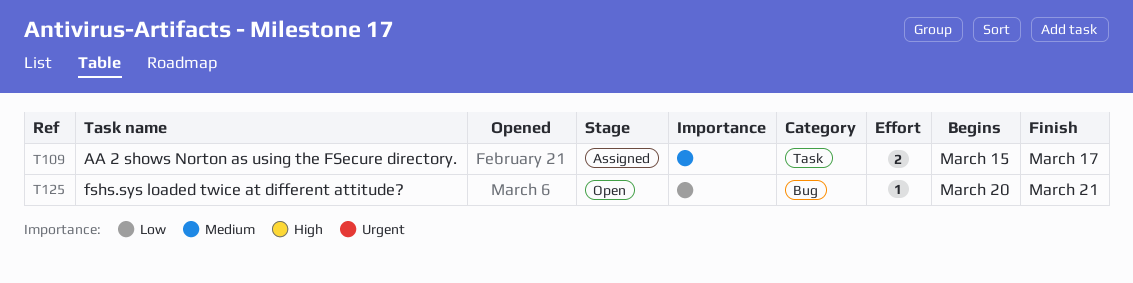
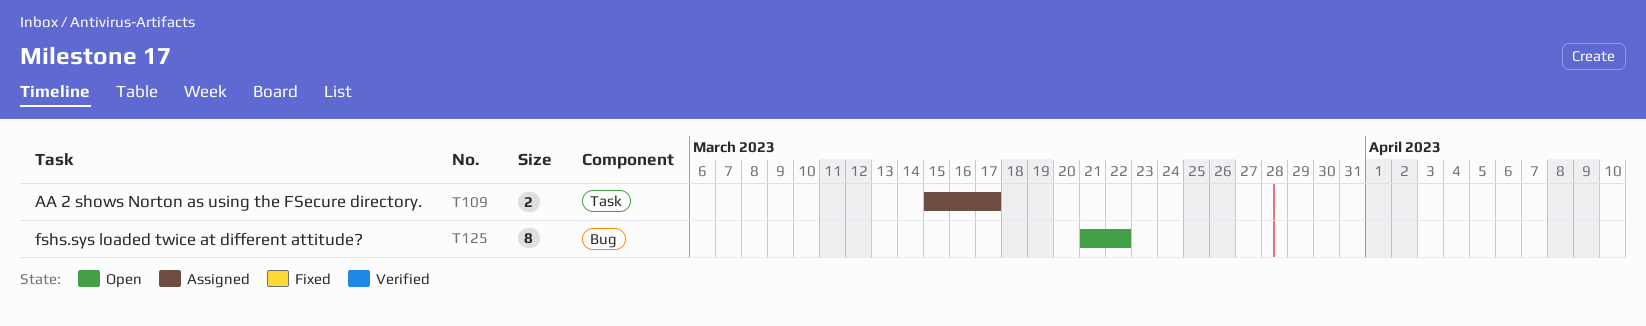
T125, estimate: 1 -> 8
T125, start: Mar 20 -> Mar 21
T125, due: Mar 21 -> Mar 22

